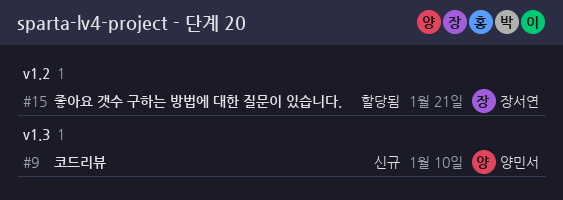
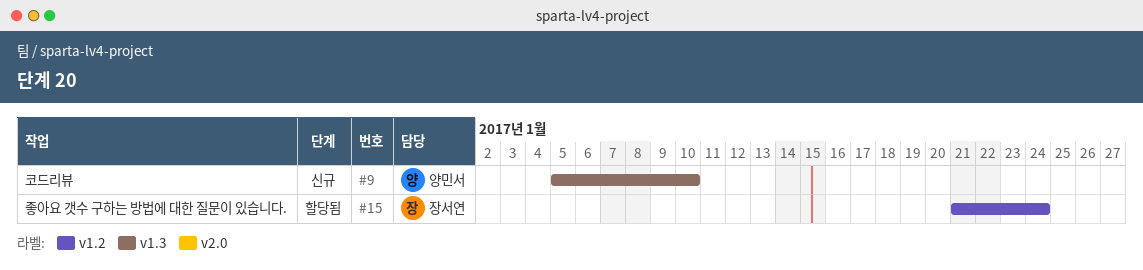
#15, due: Jan 21 -> Jan 24

